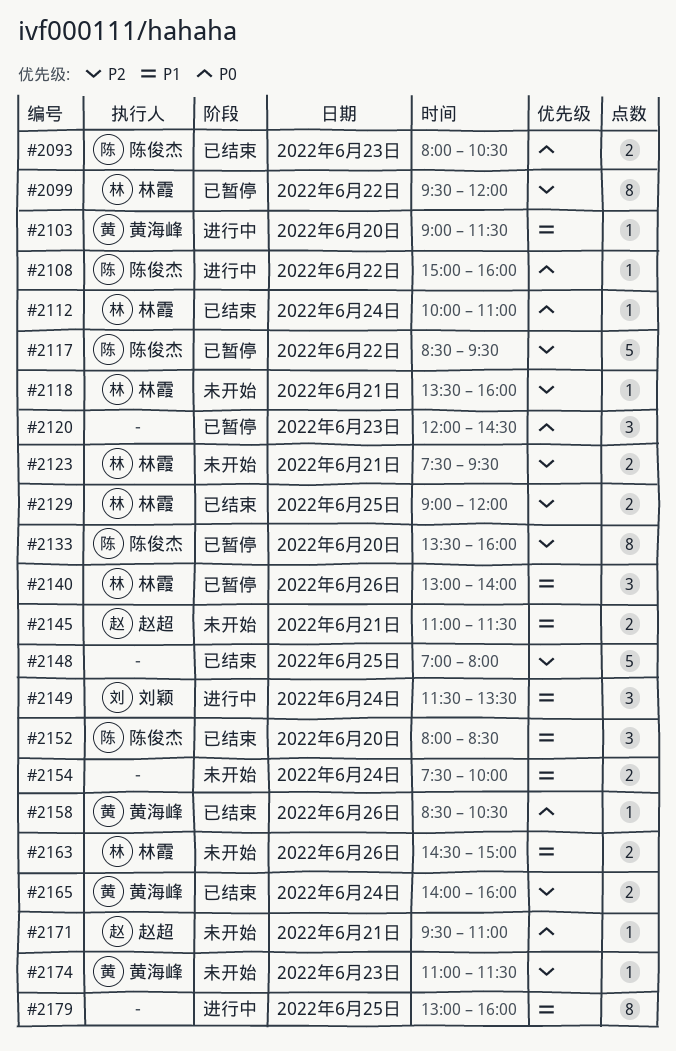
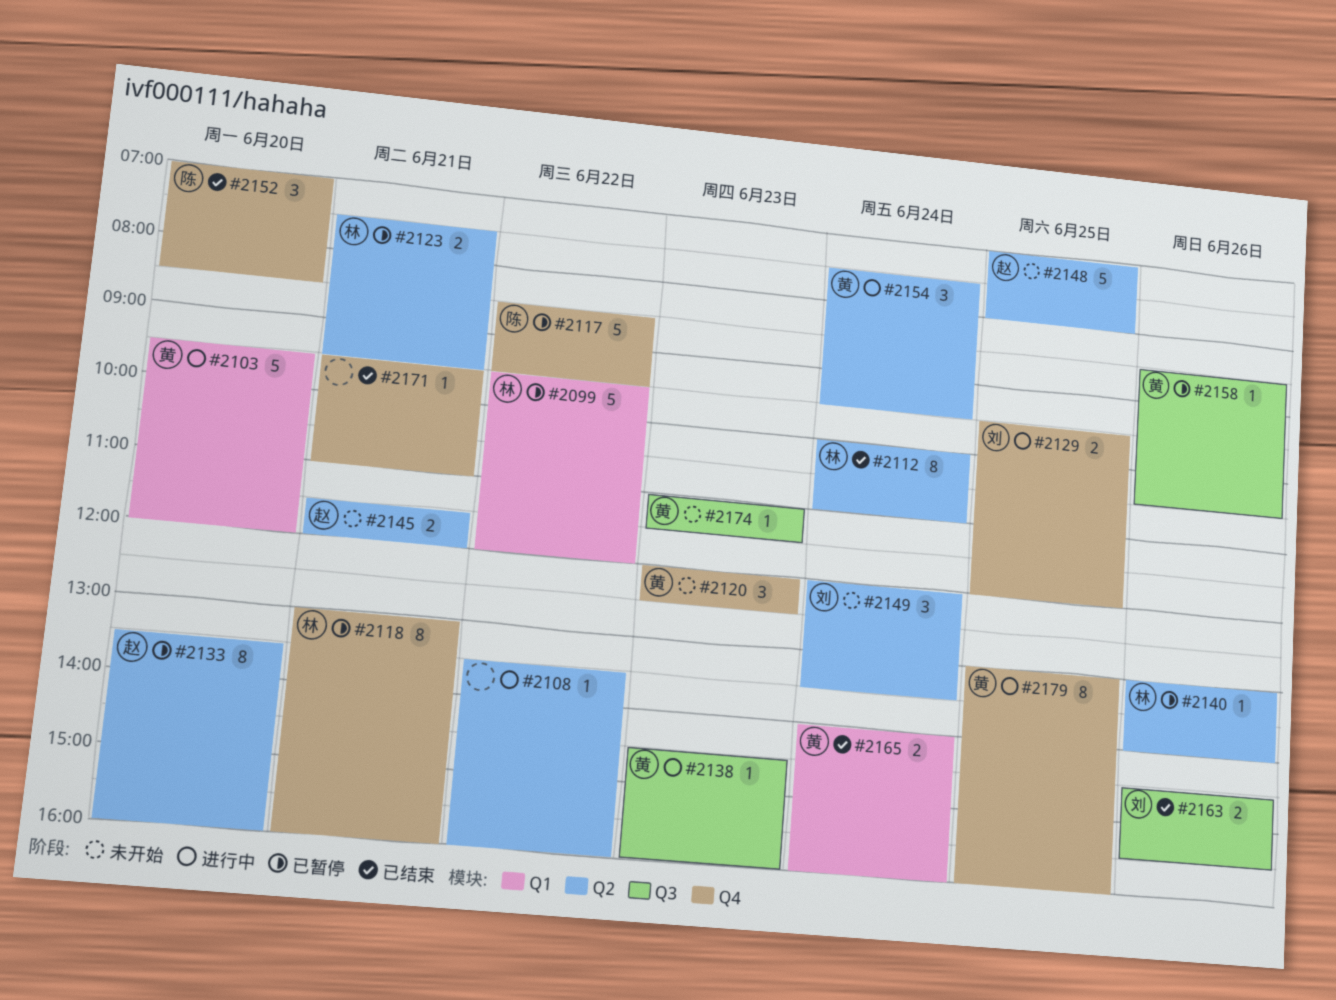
#2093: present -> none
#2099, estimate: 8 -> 5
#2103, estimate: 1 -> 5
#2103, begins: 09:00 -> 09:30
#2103, ends: 11:30 -> 12:00
#2108, owner: 陈俊杰 -> none
#2108, begins: 15:00 -> 13:30
#2112, estimate: 1 -> 8
#2118, status: 未开始 -> 已暂停
#2118, estimate: 1 -> 8
#2118, begins: 13:30 -> 13:00
#2120, status: 已暂停 -> 未开始
#2120, owner: none -> 黄海峰
#2120, ends: 14:30 -> 12:30
#2123, status: 未开始 -> 已暂停
#2129, status: 已结束 -> 进行中
#2129, owner: 林霞 -> 刘颖
#2129, begins: 09:00 -> 09:30
#2133, owner: 陈俊杰 -> 赵超
#2138: none -> present
#2140, estimate: 3 -> 1
#2145, begins: 11:00 -> 11:30
#2145, ends: 11:30 -> 12:00
#2148, status: 已结束 -> 未开始
#2148, owner: none -> 赵超
#2149, status: 进行中 -> 未开始
#2149, begins: 11:30 -> 12:00
#2152, begins: 08:00 -> 07:00
#2154, status: 未开始 -> 进行中
#2154, owner: none -> 黄海峰
#2154, estimate: 2 -> 3
#2154, ends: 10:00 -> 09:30
#2158, status: 已结束 -> 已暂停
#2163, status: 未开始 -> 已结束
#2163, owner: 林霞 -> 刘颖
#2163, ends: 15:00 -> 15:30
#2171, status: 未开始 -> 已结束
#2171, owner: 赵超 -> none
#2179, owner: none -> 黄海峰

